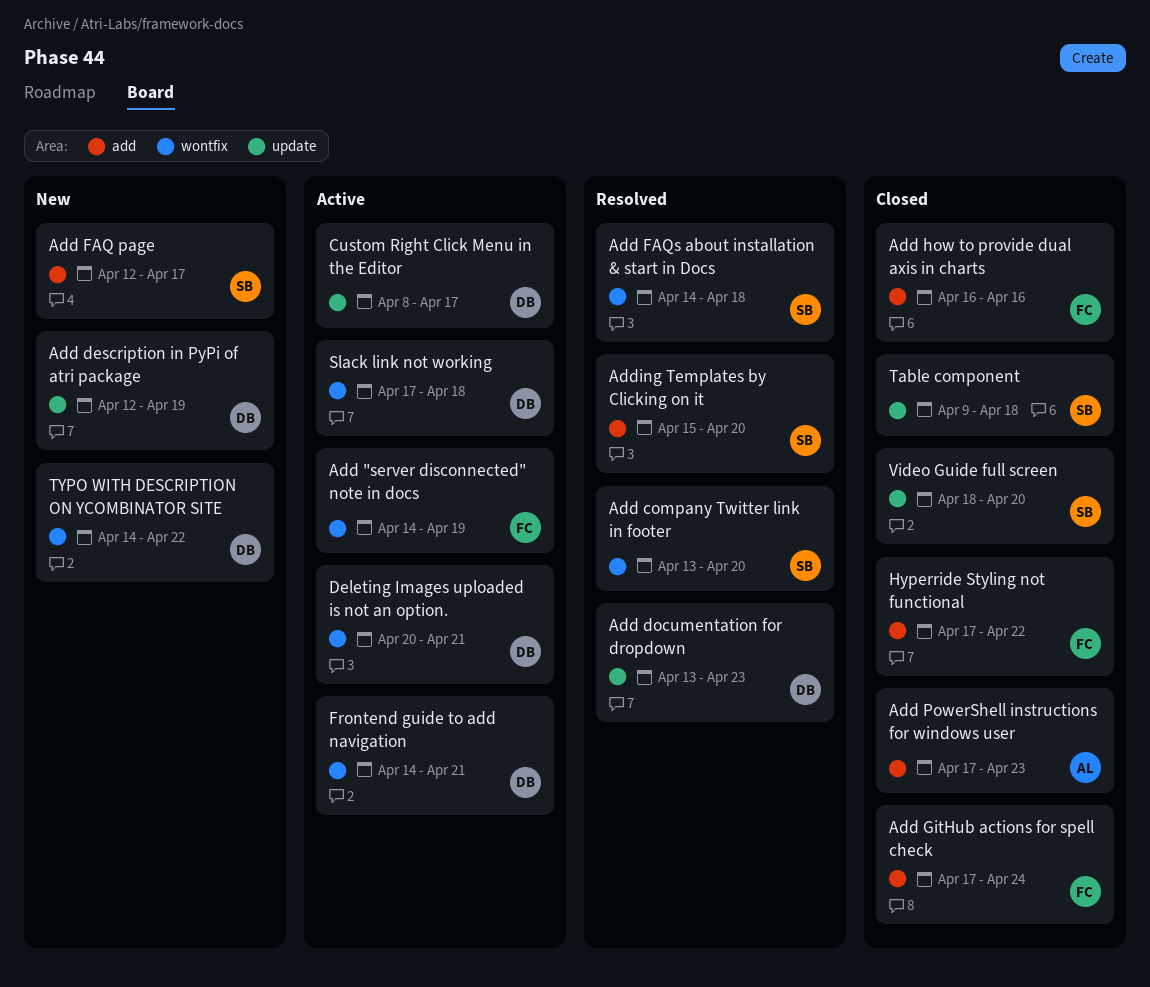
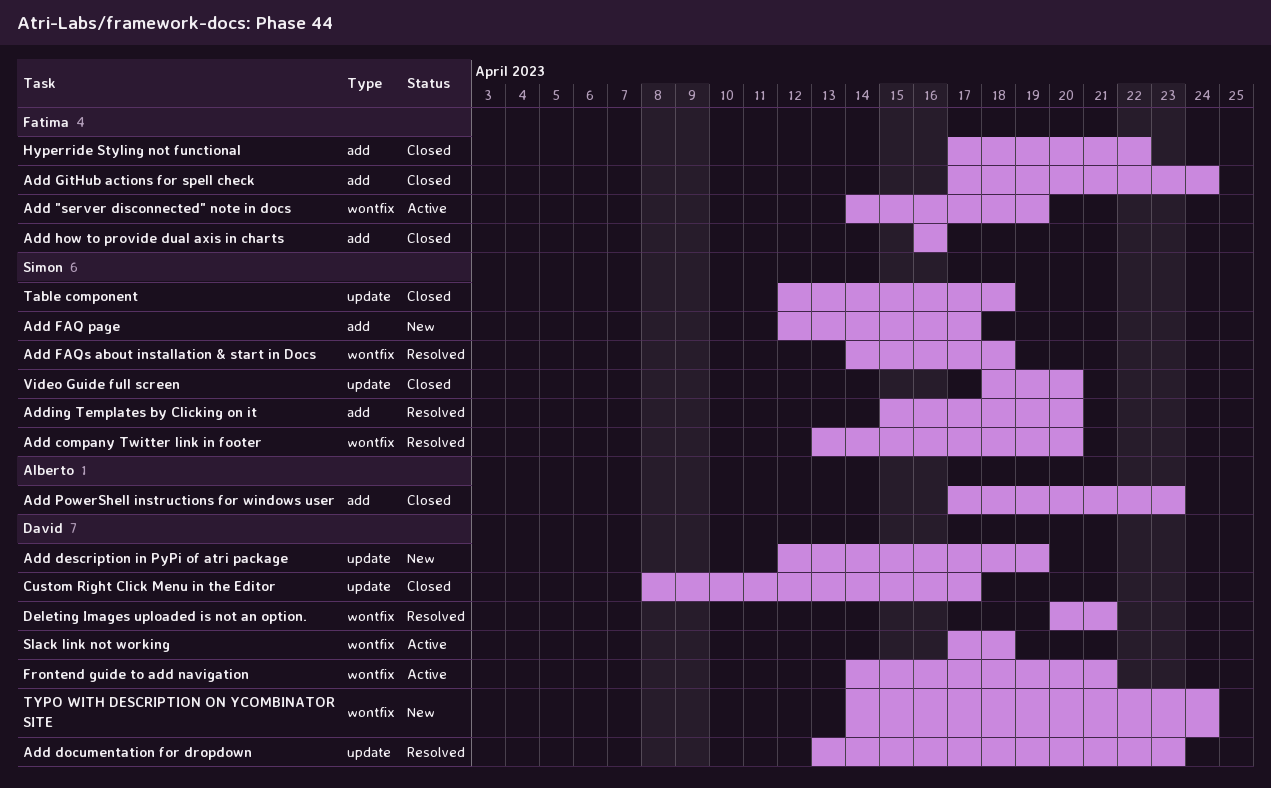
Custom Right Click Menu in the Editor, status: Active -> Closed
Deleting Images uploaded is not an option., status: Active -> Resolved
Table component, start: Apr 9 -> Apr 12
TYPO WITH DESCRIPTION ON YCOMBINATOR SITE, due: Apr 22 -> Apr 24

